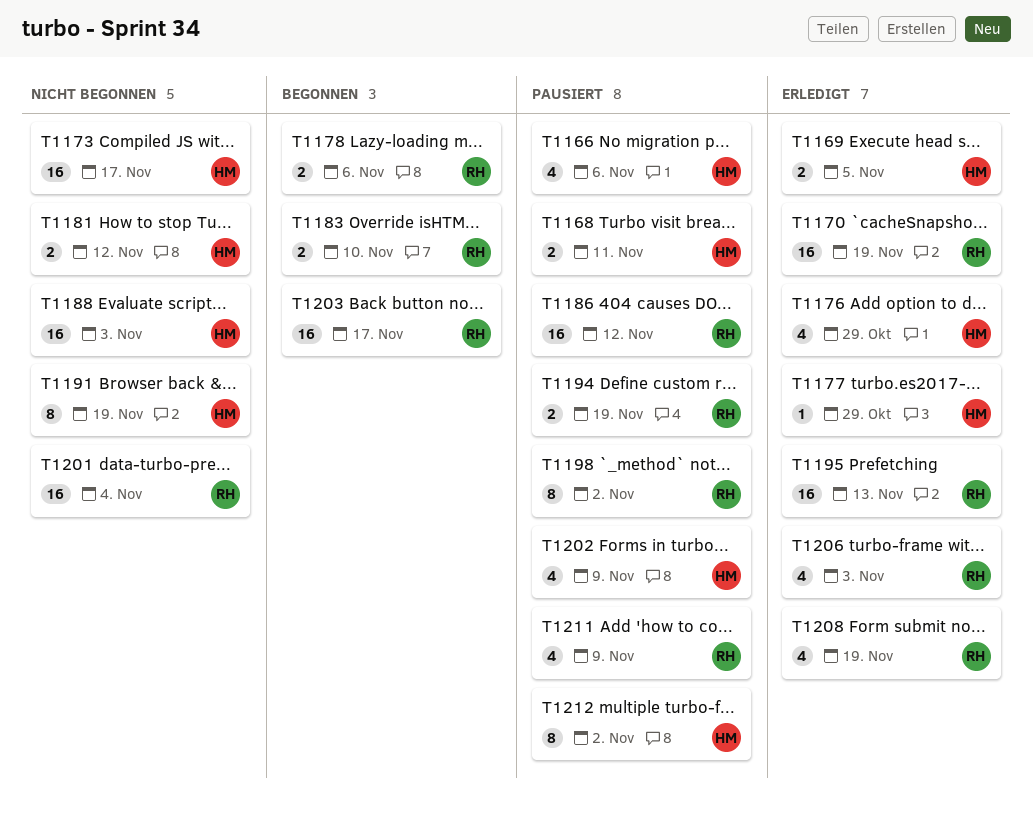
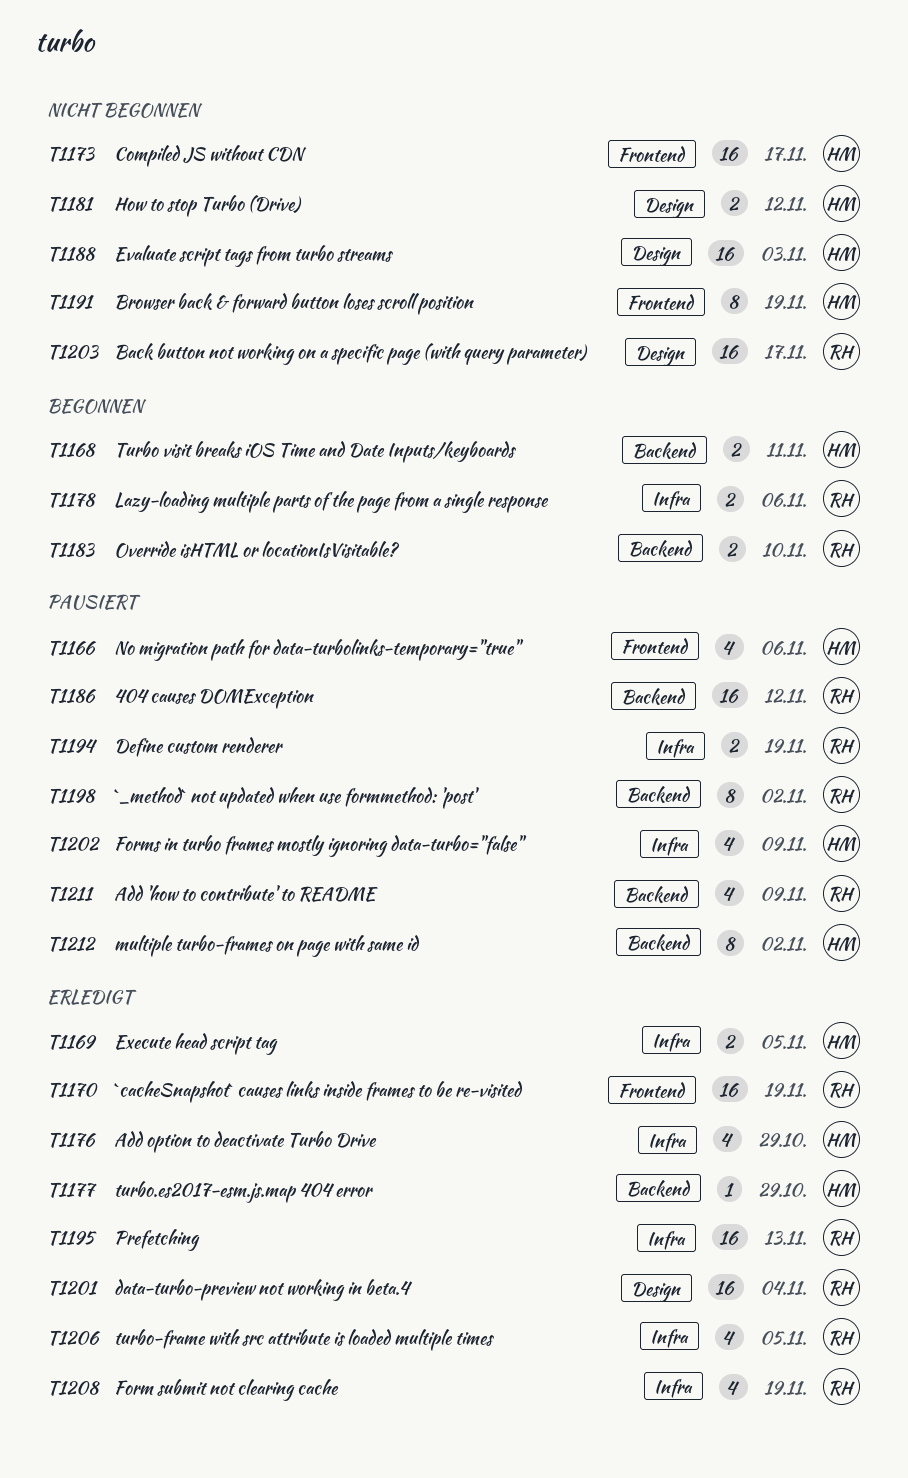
T1168, status: Pausiert -> Begonnen
T1201, status: Nicht begonnen -> Erledigt
T1203, status: Begonnen -> Nicht begonnen
T1206, due: Nov 3 -> Nov 5

